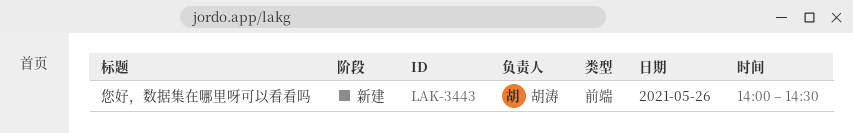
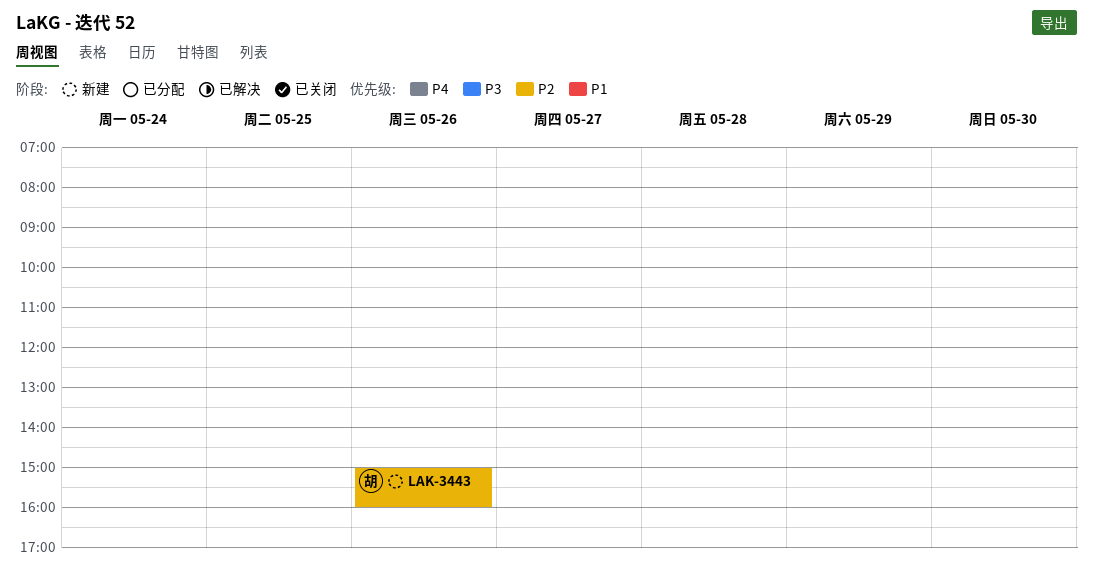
LAK-3443, begins: 14:00 -> 15:00
LAK-3443, ends: 14:30 -> 16:00

